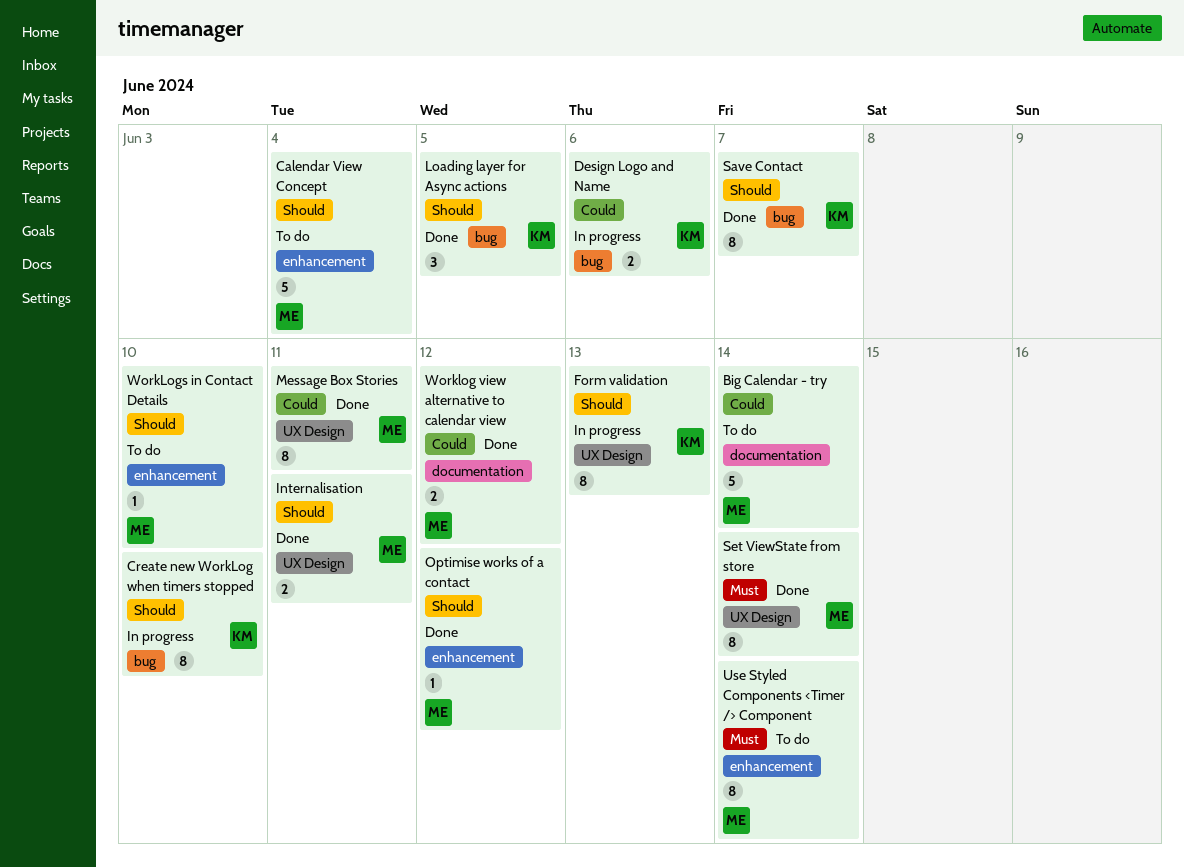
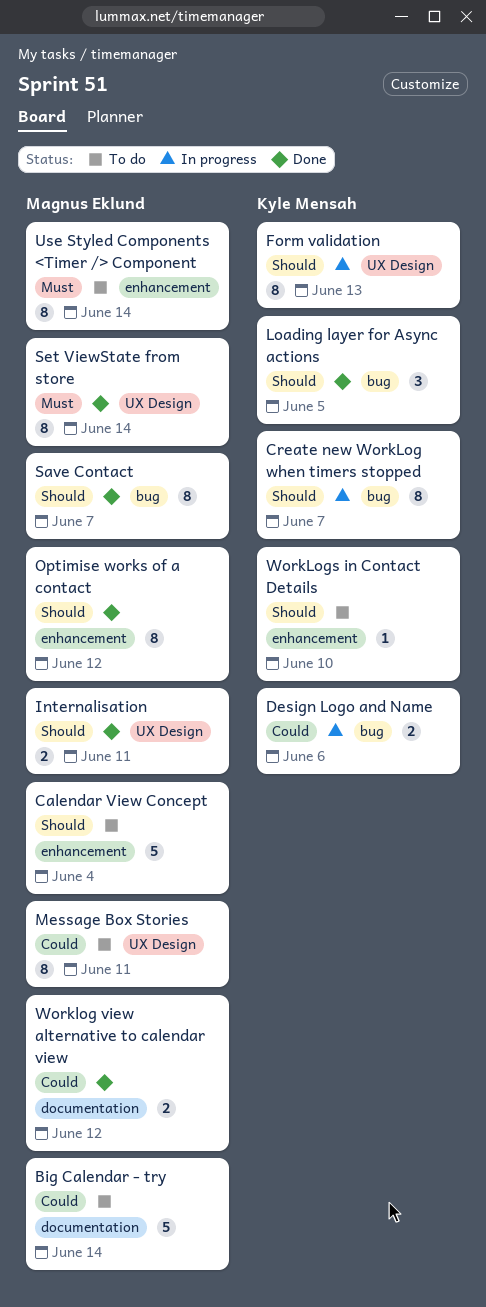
Create new WorkLog when timers stopped, due: Jun 10 -> Jun 7
Message Box Stories, status: Done -> To do
Optimise works of a contact, estimate: 1 -> 8
Save Contact, owner: Kyle Mensah -> Magnus Eklund
WorkLogs in Contact Details, owner: Magnus Eklund -> Kyle Mensah

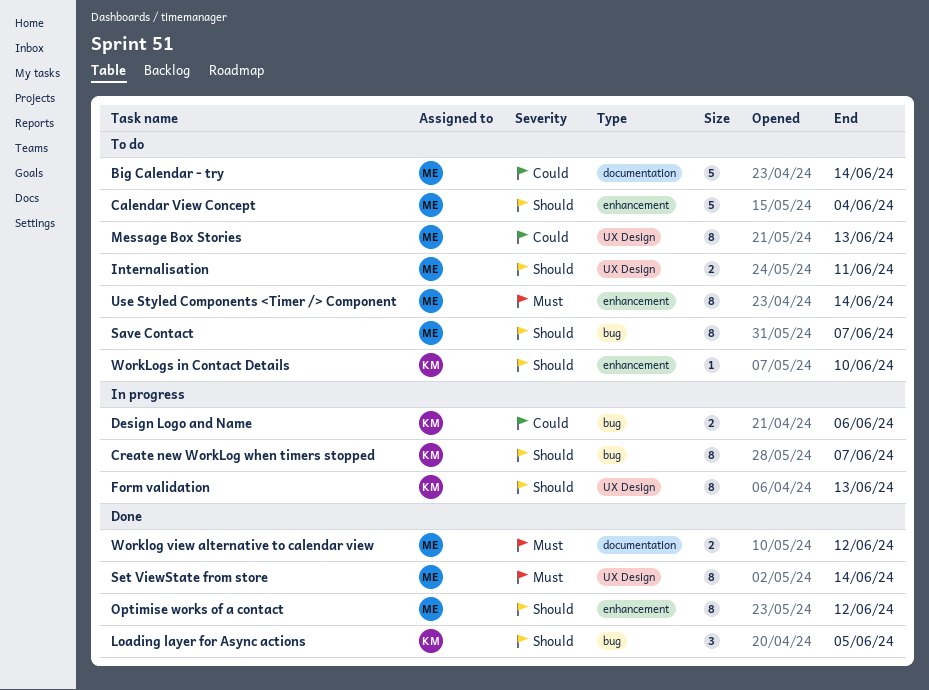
Internalisation, status: Done -> To do
Message Box Stories, due: Jun 11 -> Jun 13
Save Contact, status: Done -> To do
Worklog view alternative to calendar view, priority: Could -> Must

